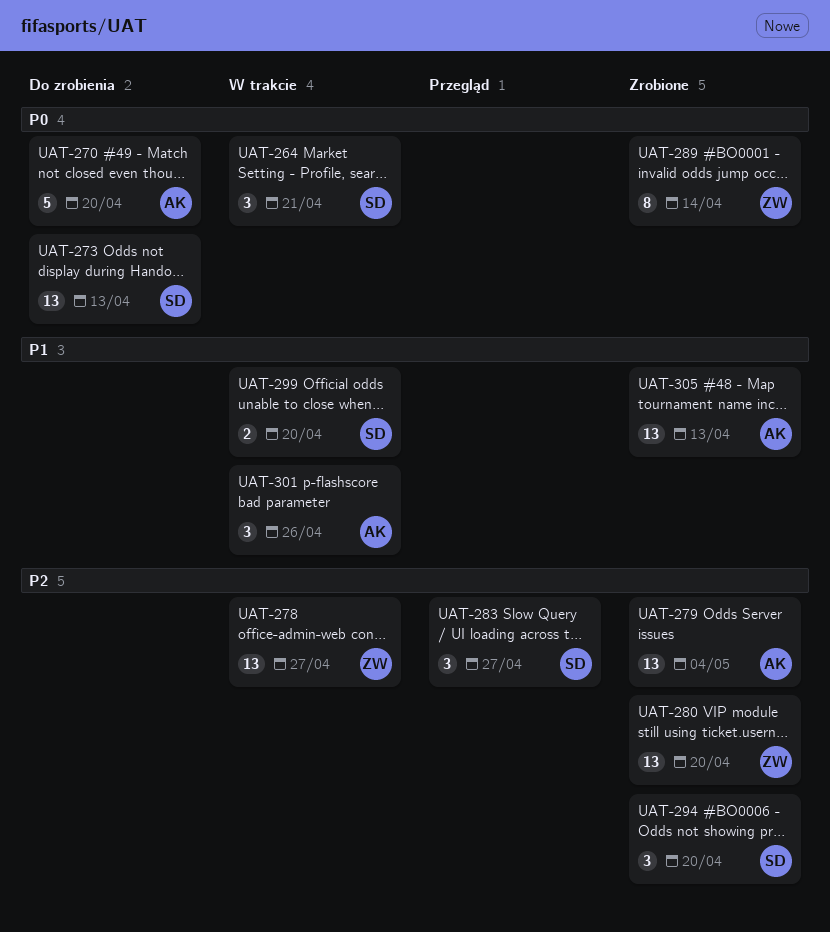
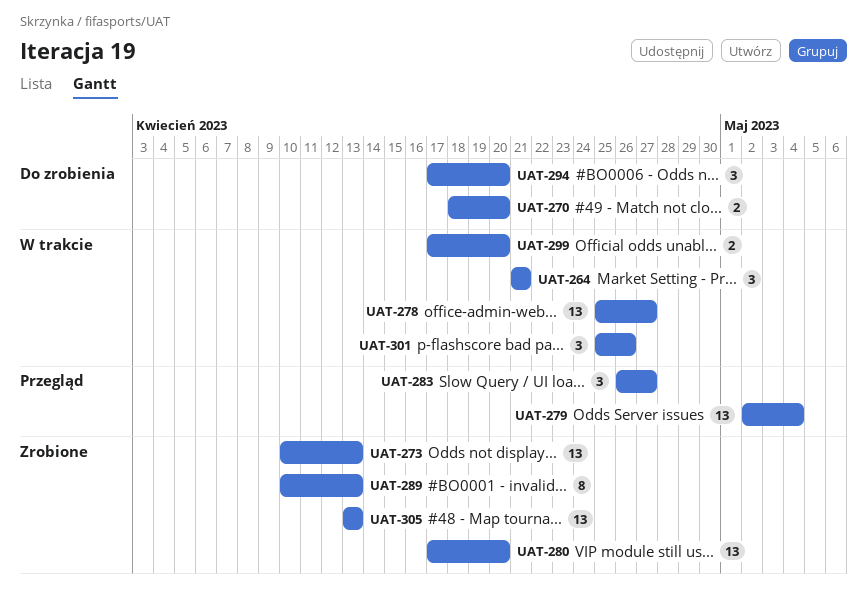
UAT-270, estimate: 5 -> 2
UAT-273, status: Do zrobienia -> Zrobione
UAT-279, status: Zrobione -> Przegląd
UAT-289, due: Apr 14 -> Apr 13
UAT-294, status: Zrobione -> Do zrobienia

